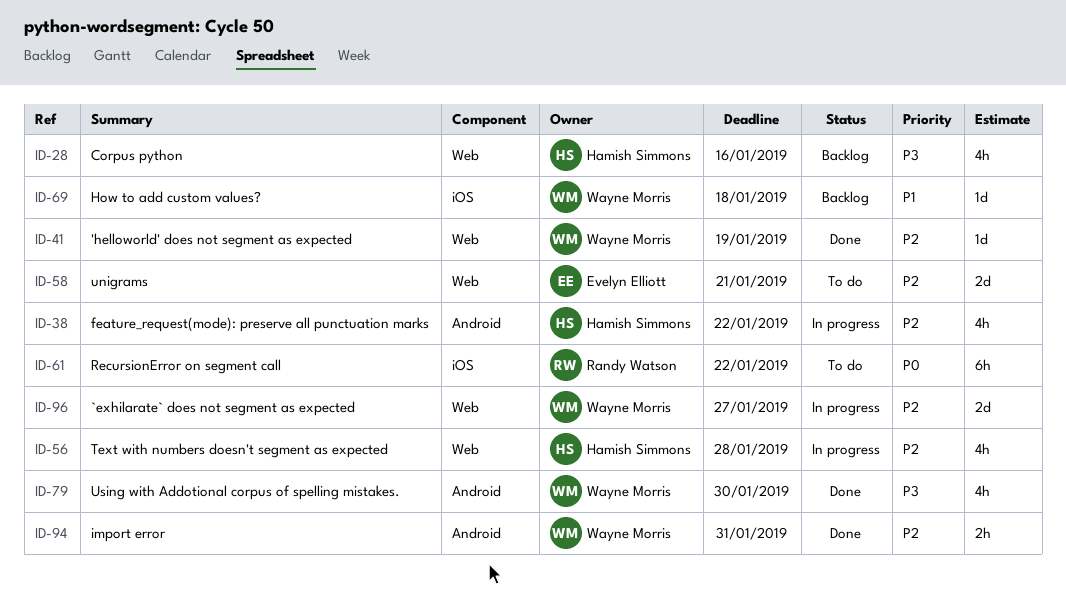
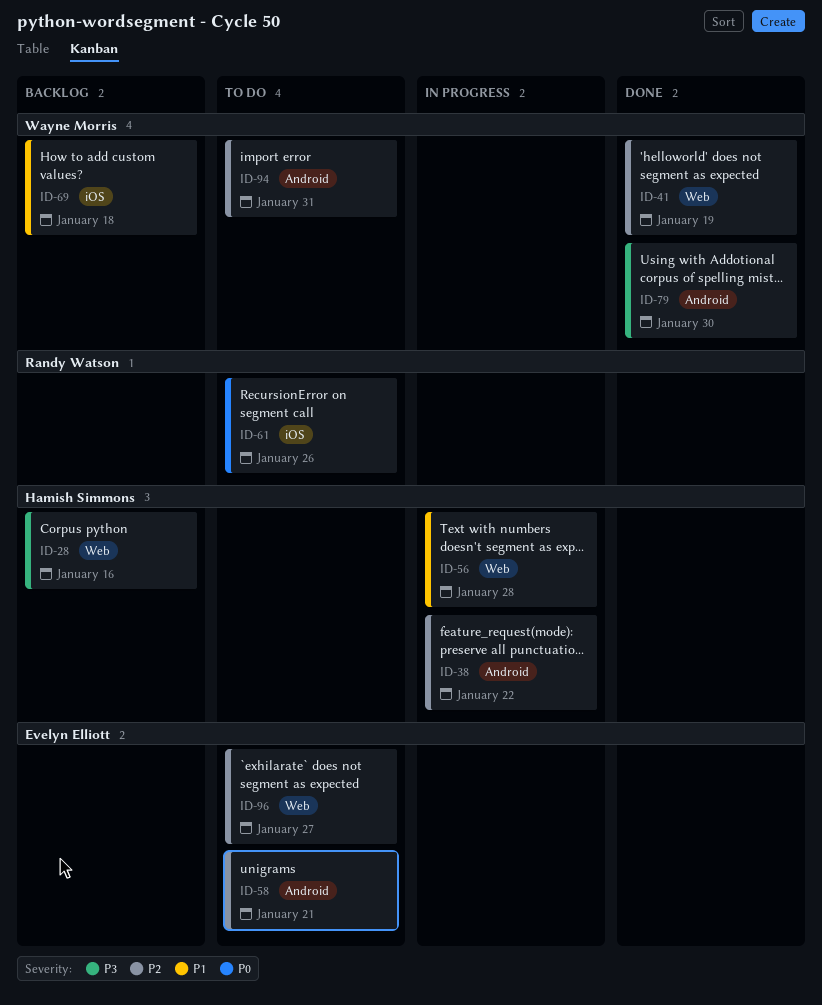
ID-56, priority: P2 -> P1
ID-58, label: Web -> Android
ID-61, due: Jan 22 -> Jan 26
ID-94, status: Done -> To do
ID-96, status: In progress -> To do
ID-96, owner: Wayne Morris -> Evelyn Elliott

